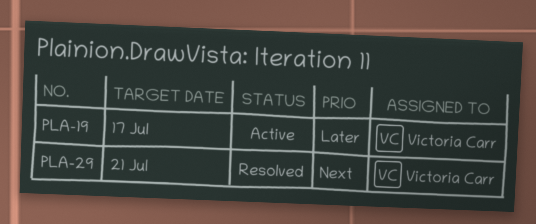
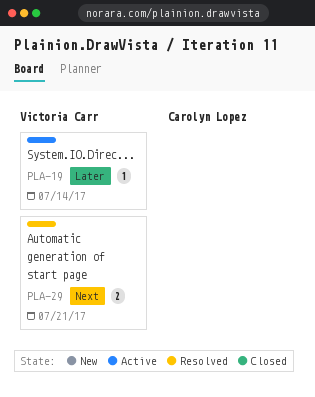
PLA-19, due: Jul 17 -> Jul 14

